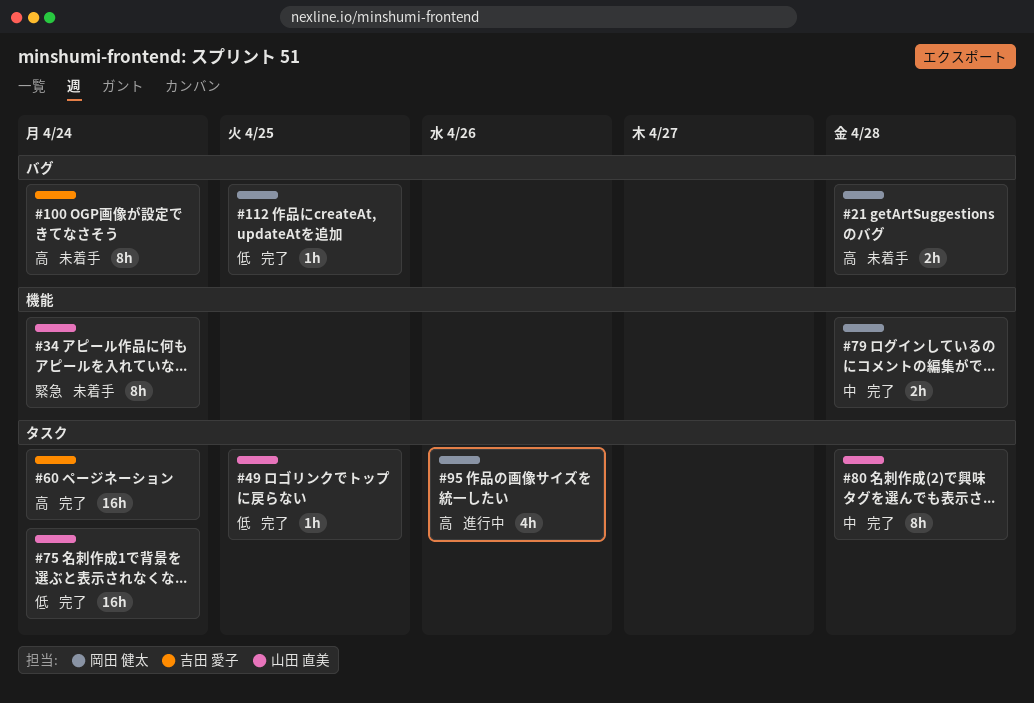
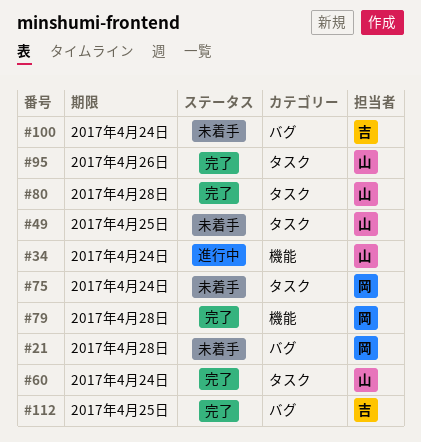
#34, status: 未着手 -> 進行中
#49, status: 完了 -> 未着手
#60, owner: 吉田 愛子 -> 山田 直美
#75, status: 完了 -> 未着手
#75, owner: 山田 直美 -> 岡田 健太
#95, status: 進行中 -> 完了
#95, owner: 岡田 健太 -> 山田 直美
#112, owner: 岡田 健太 -> 吉田 愛子

